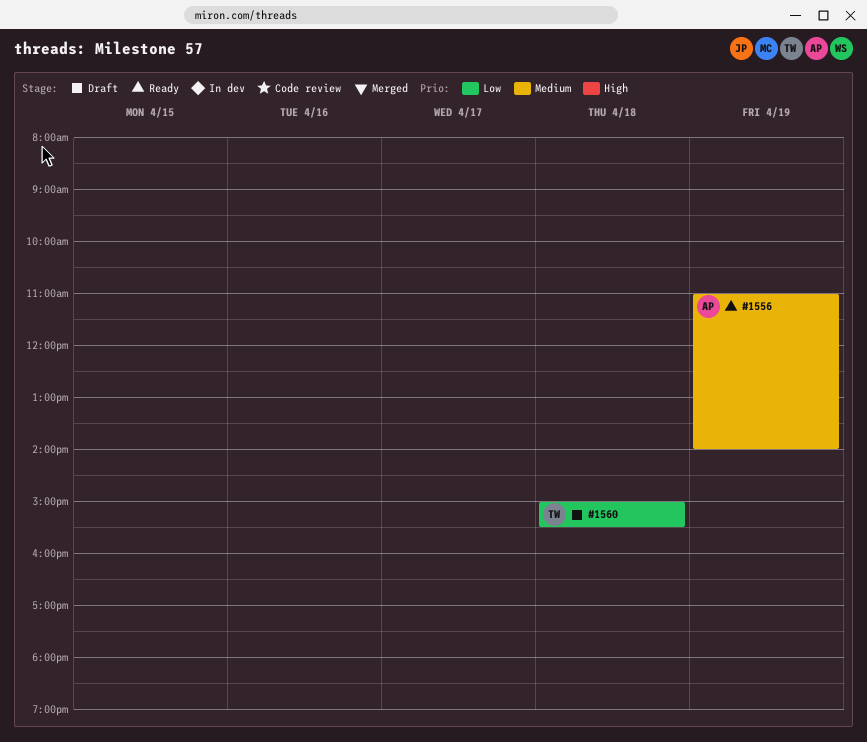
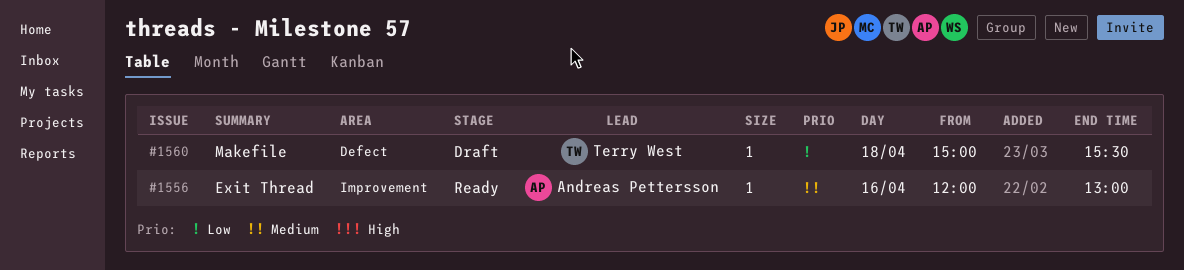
#1556, day: Apr 19 -> Apr 16
#1556, begins: 11:00 -> 12:00
#1556, ends: 14:00 -> 13:00

